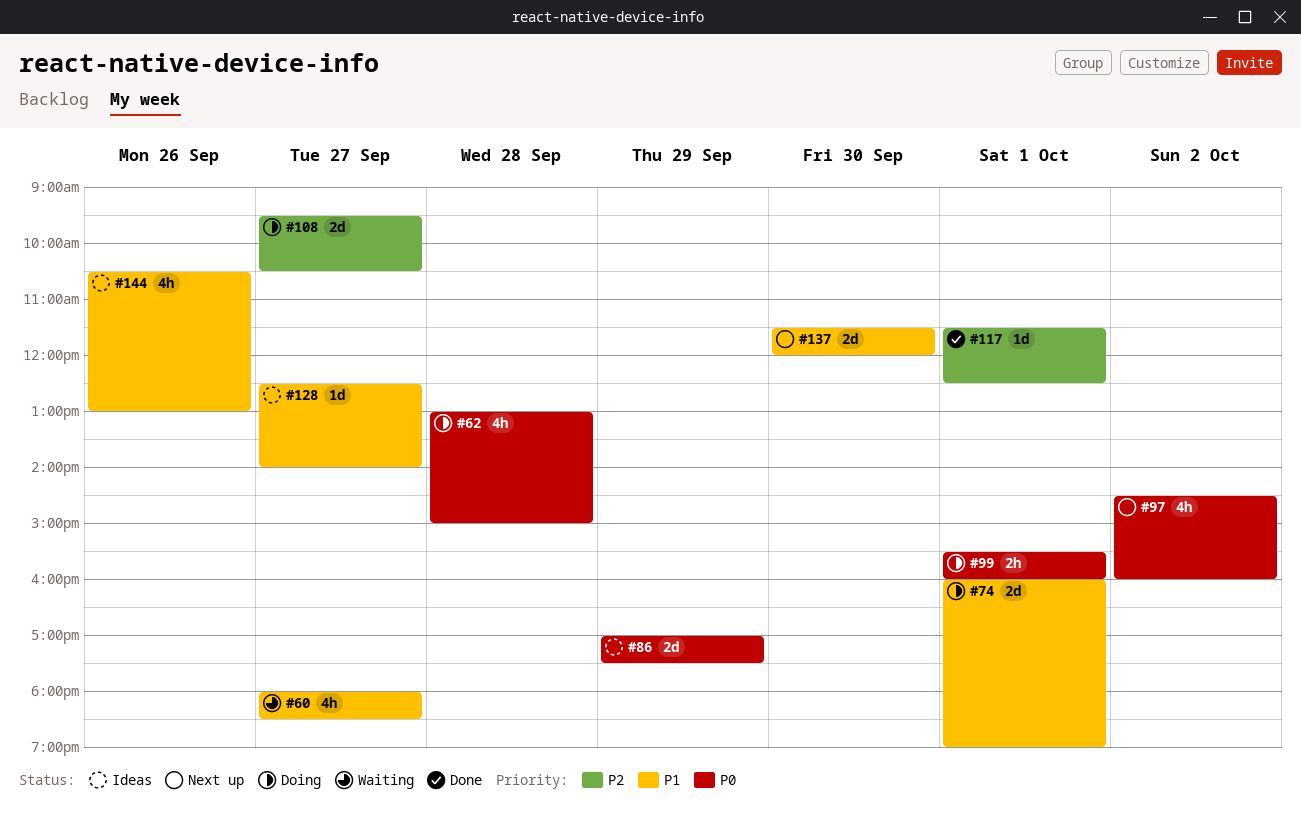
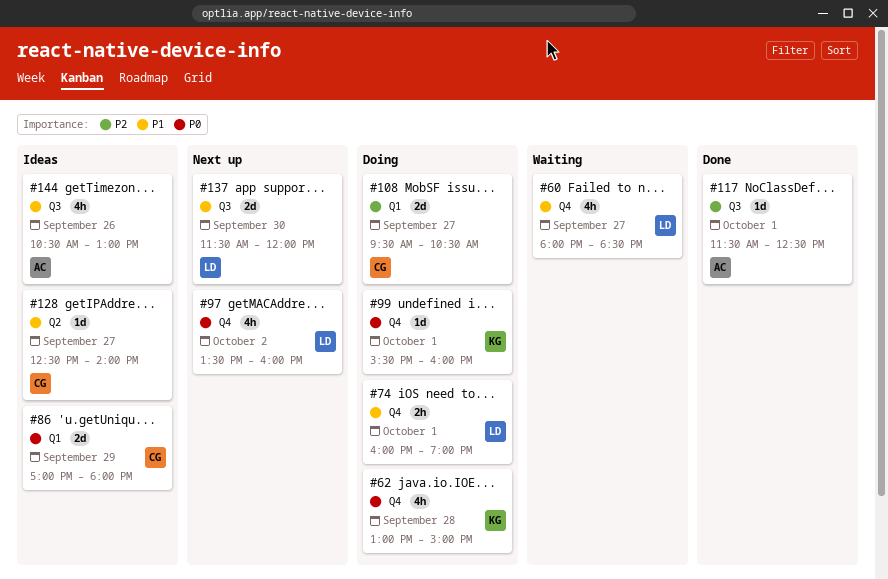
#74, estimate: 2d -> 2h
#86, ends: 17:30 -> 18:00
#97, begins: 14:30 -> 13:30
#99, estimate: 2h -> 1d

